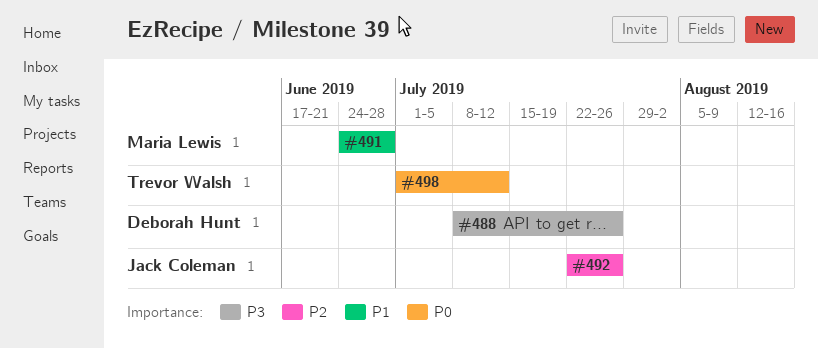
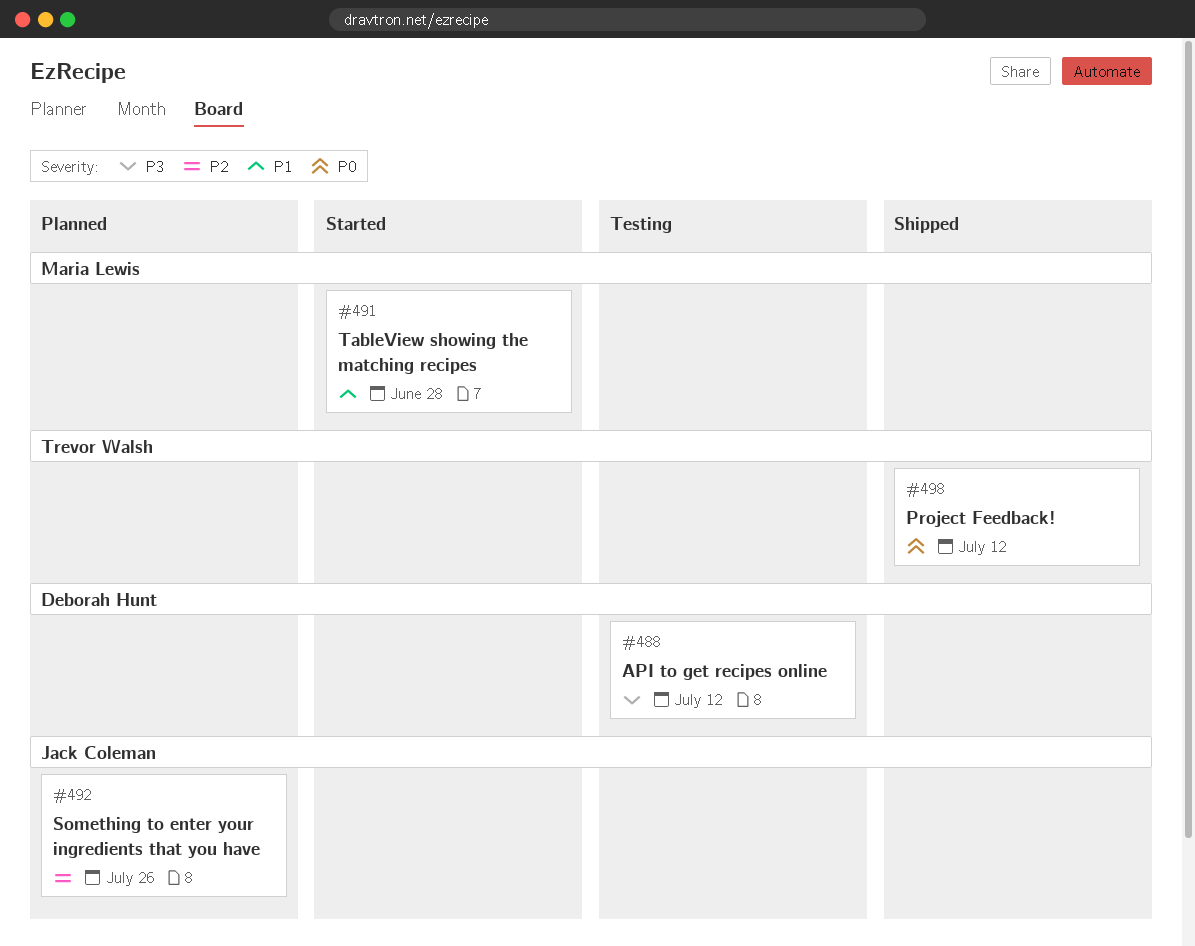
#488, due: Jul 26 -> Jul 12

